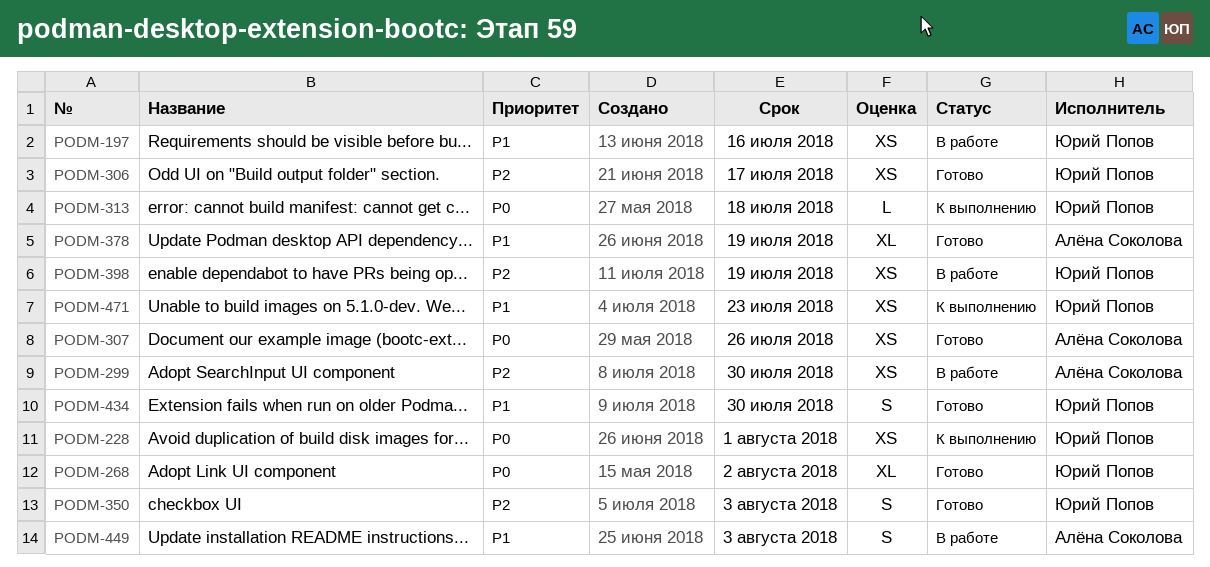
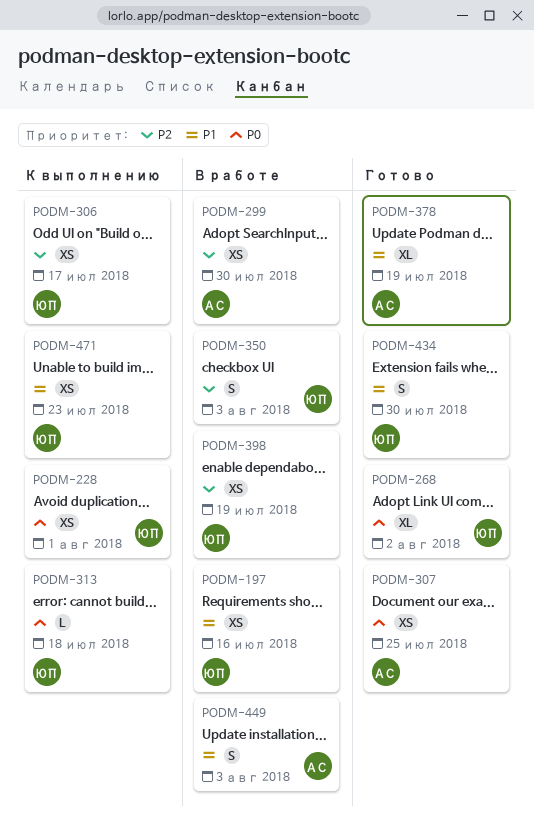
PODM-306, status: Готово -> К выполнению
PODM-307, due: Jul 26 -> Jul 25
PODM-350, status: Готово -> В работе

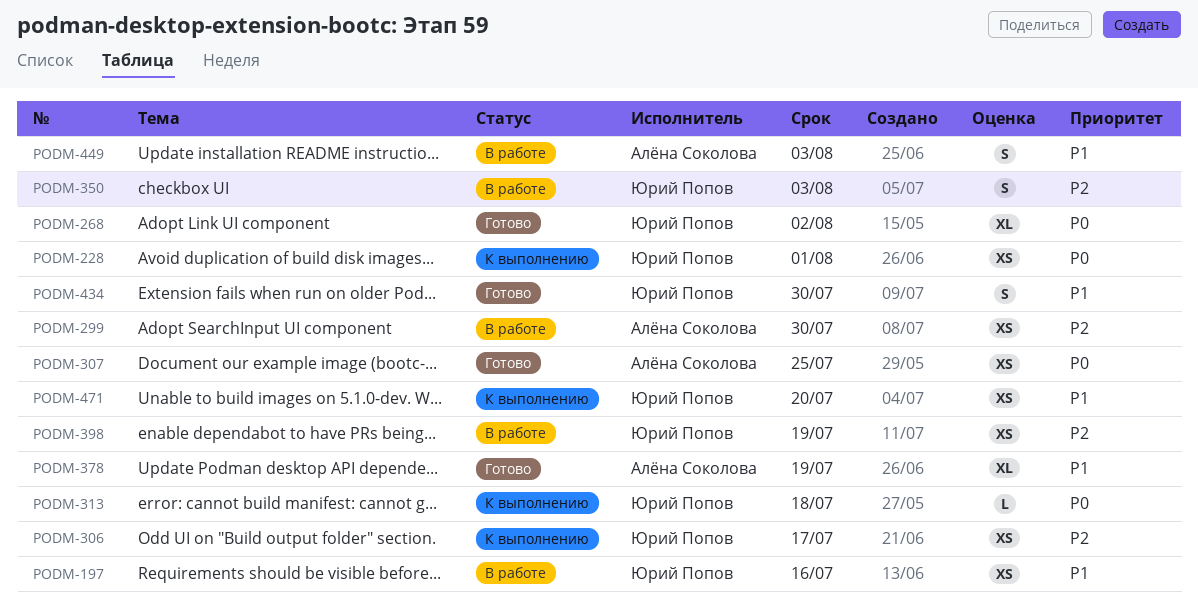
PODM-471, due: Jul 23 -> Jul 20

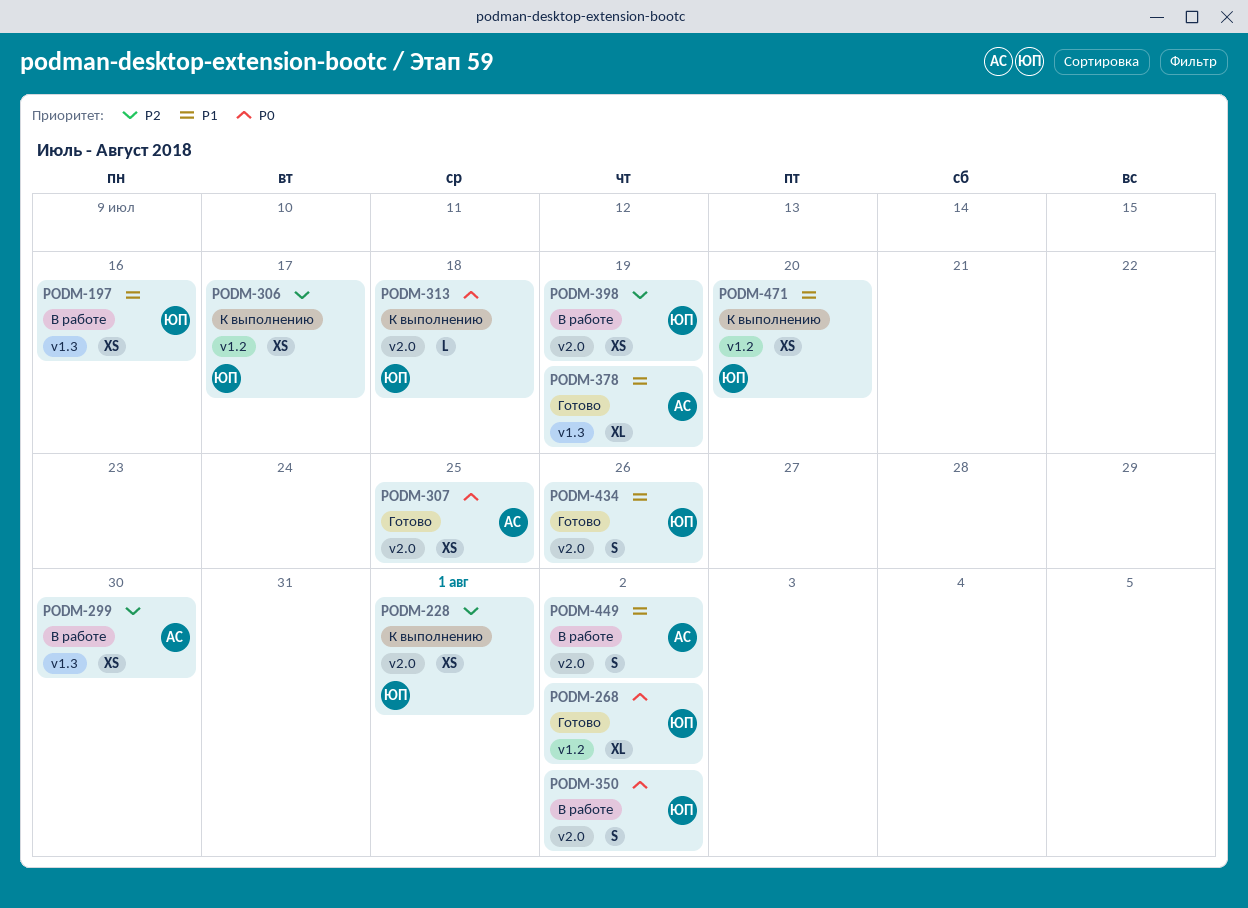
PODM-228, priority: P0 -> P2
PODM-350, priority: P2 -> P0
PODM-350, due: Aug 3 -> Aug 2
PODM-434, due: Jul 30 -> Jul 26
PODM-449, due: Aug 3 -> Aug 2

